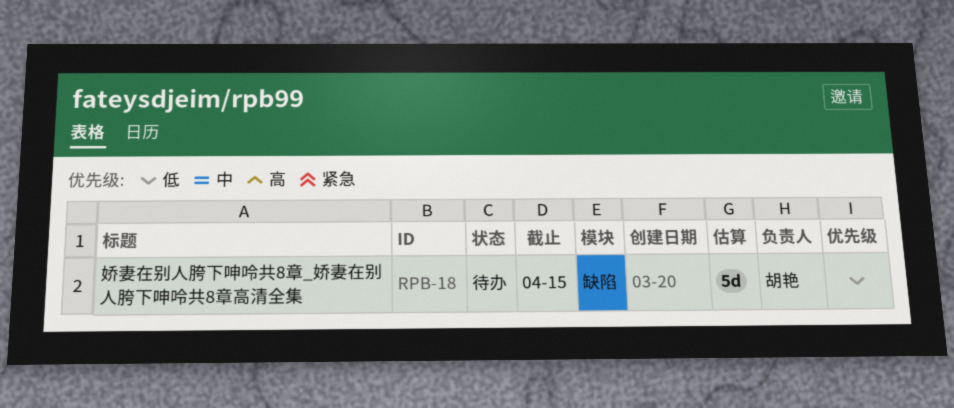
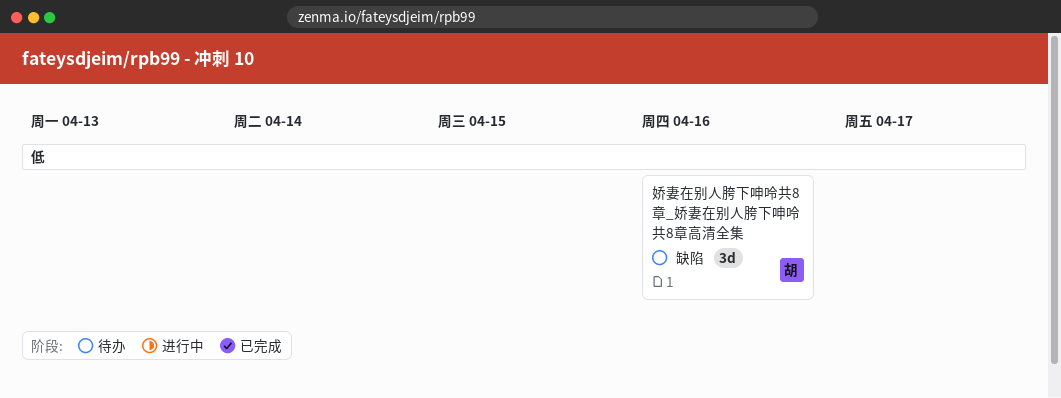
娇妻在别人胯下呻呤共8章_娇妻在别人胯下呻呤共8章高清全集, estimate: 5d -> 3d
娇妻在别人胯下呻呤共8章_娇妻在别人胯下呻呤共8章高清全集, due: Apr 15 -> Apr 16

